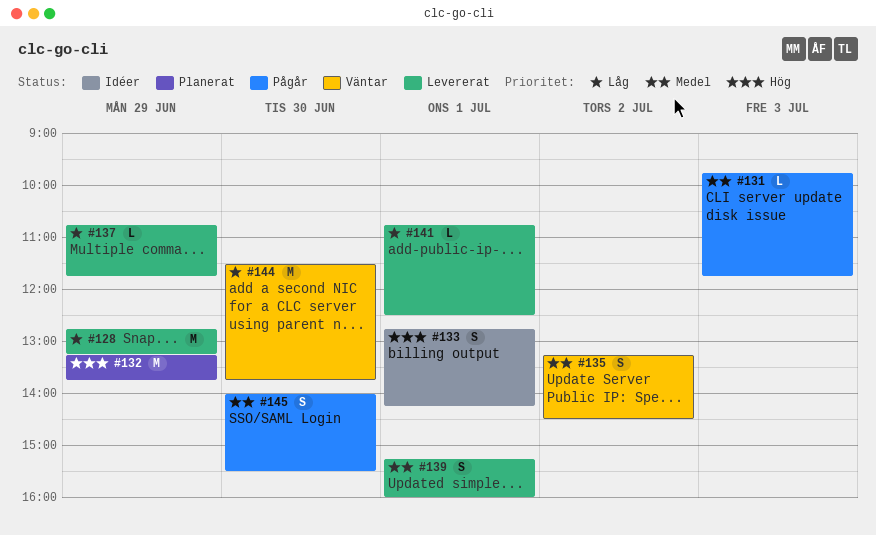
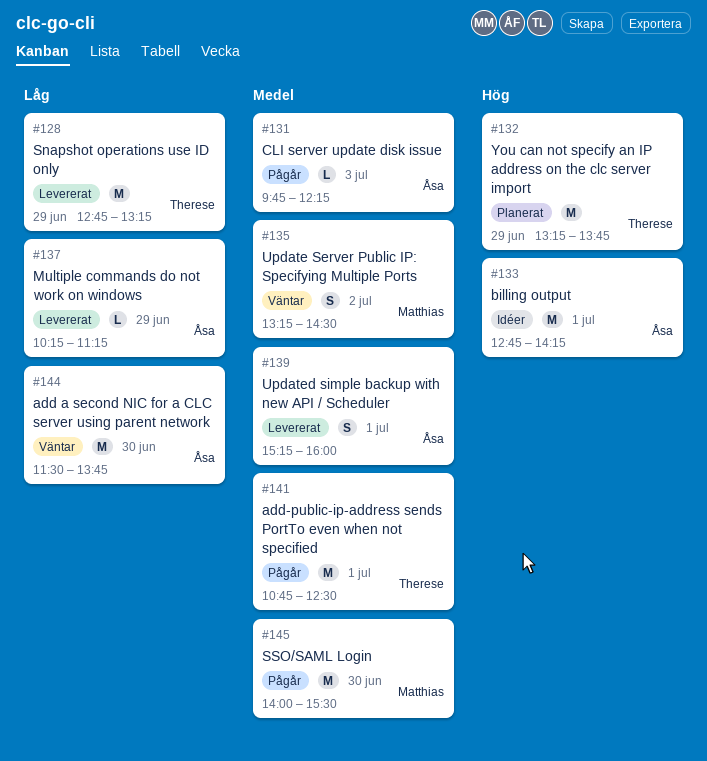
#131, ends: 11:45 -> 12:15
#133, estimate: S -> M
#137, begins: 10:45 -> 10:15
#137, ends: 11:45 -> 11:15
#141, status: Levererat -> Pågår
#141, priority: Låg -> Medel
#141, estimate: L -> M
#145, estimate: S -> M

